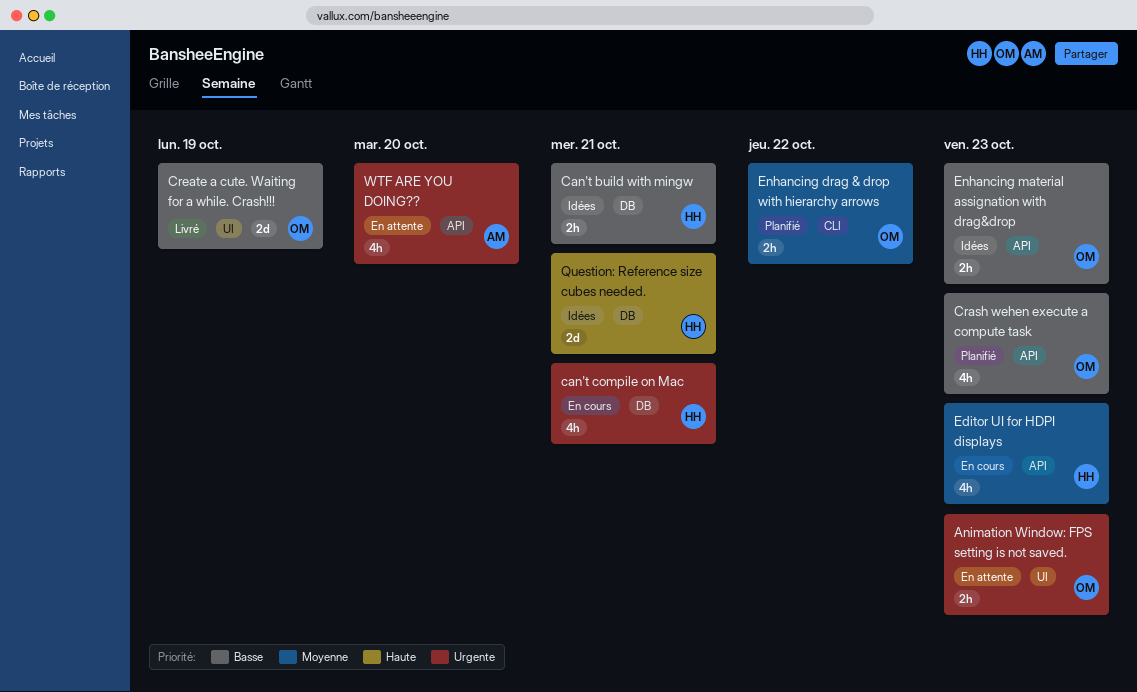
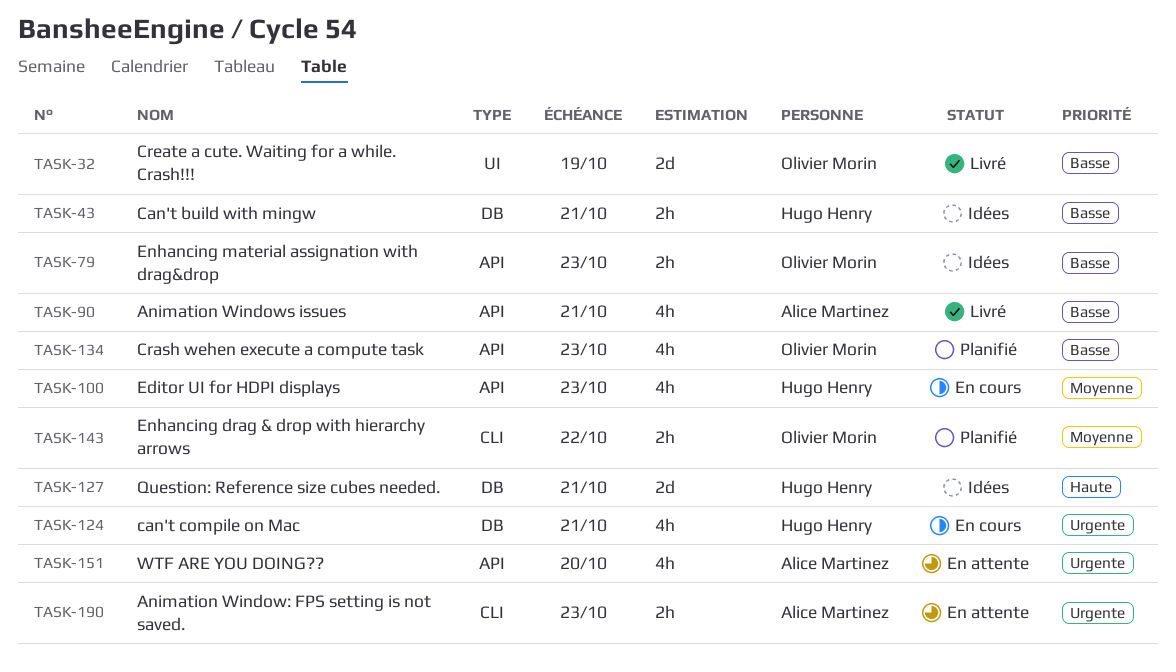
Animation Window: FPS setting is not saved., owner: Olivier Morin -> Alice Martinez
Animation Window: FPS setting is not saved., label: UI -> CLI
Animation Windows issues: none -> present

